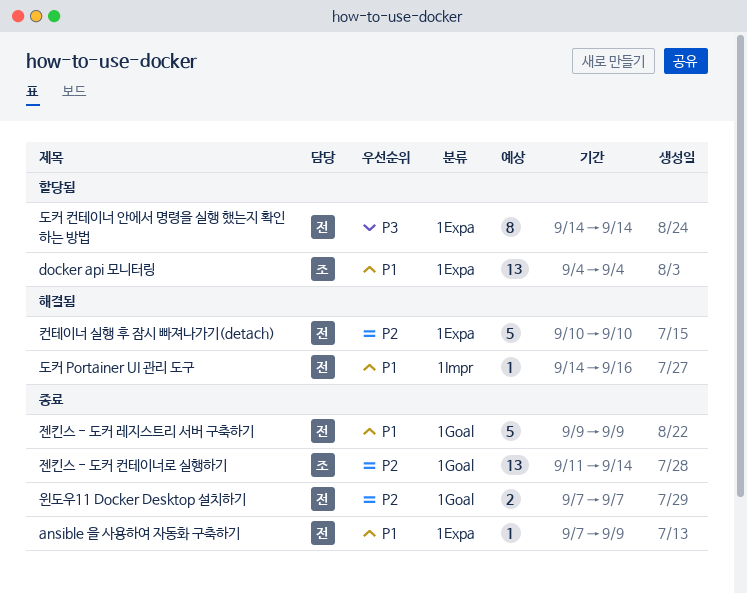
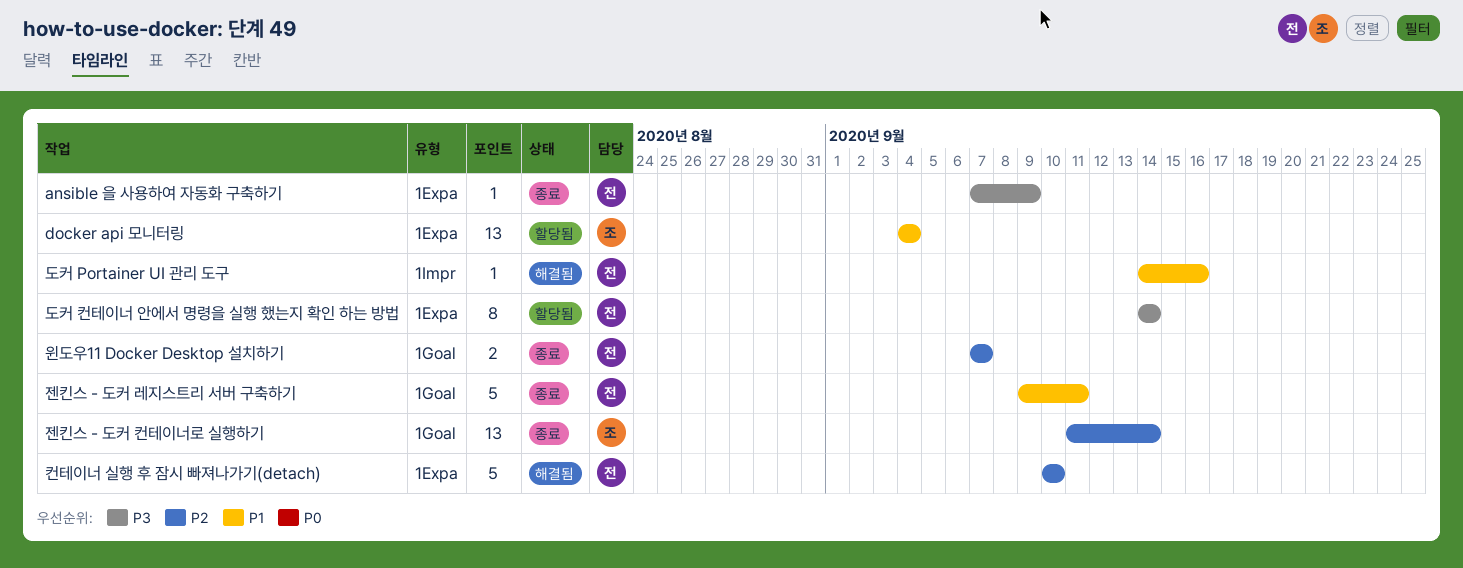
ansible 을 사용하여 자동화 구축하기, priority: P1 -> P3
젠킨스 - 도커 레지스트리 서버 구축하기, due: Sep 9 -> Sep 11

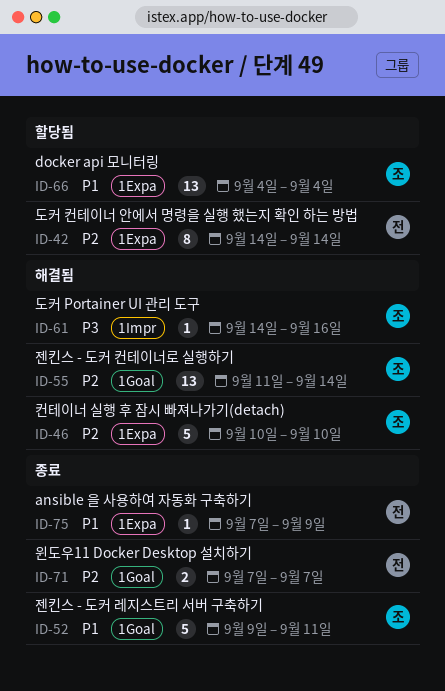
ansible 을 사용하여 자동화 구축하기, priority: P3 -> P1
도커 Portainer UI 관리 도구, owner: 전 -> 조
도커 Portainer UI 관리 도구, priority: P1 -> P3
도커 컨테이너 안에서 명령을 실행 했는지 확인 하는 방법, priority: P3 -> P2
젠킨스 - 도커 레지스트리 서버 구축하기, owner: 전 -> 조
젠킨스 - 도커 컨테이너로 실행하기, status: 종료 -> 해결됨
컨테이너 실행 후 잠시 빠져나가기(detach), owner: 전 -> 조

